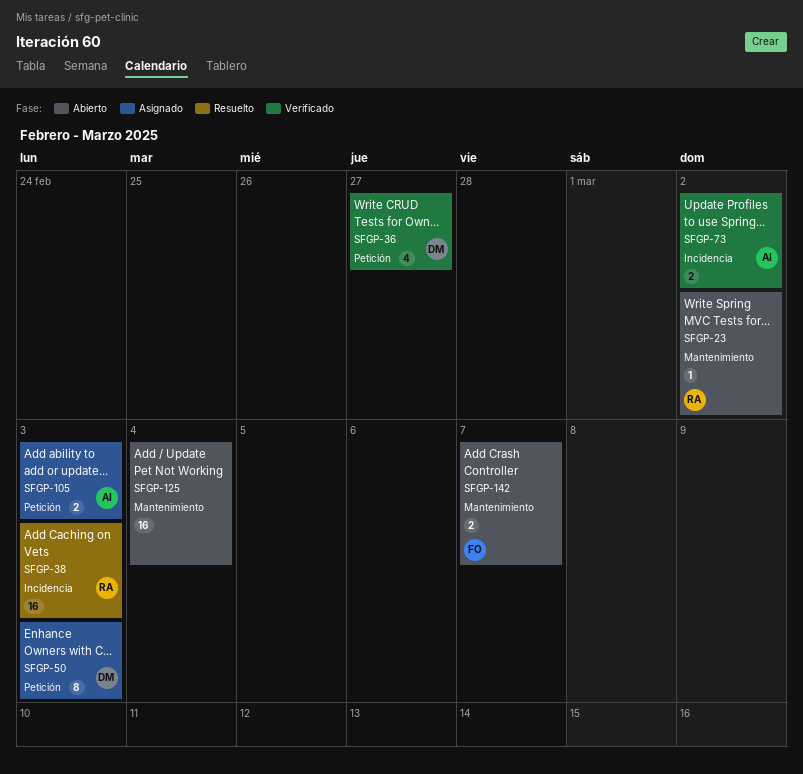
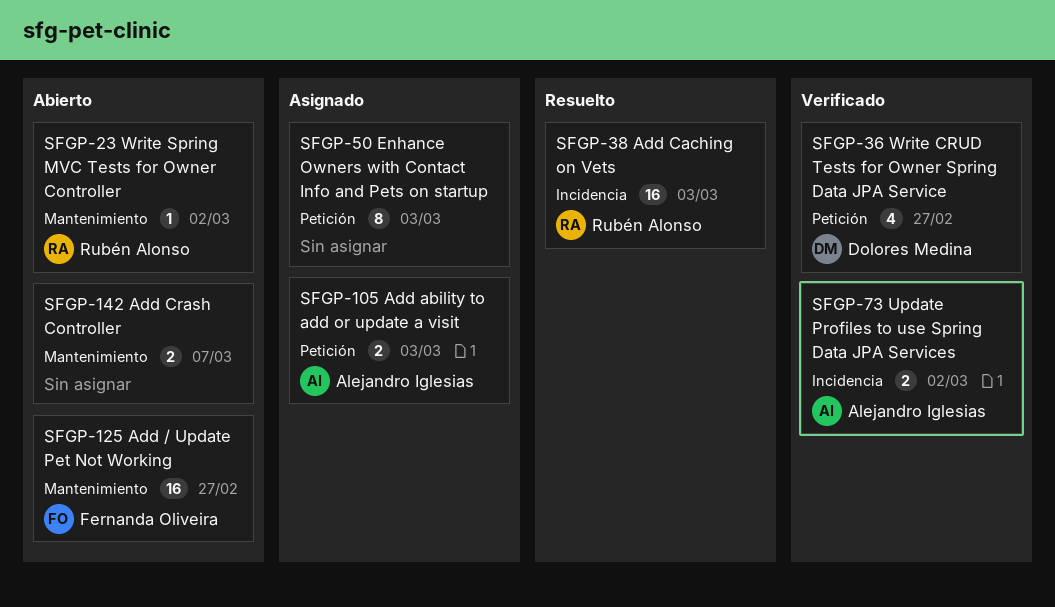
SFGP-50, owner: Dolores Medina -> none
SFGP-125, owner: none -> Fernanda Oliveira
SFGP-125, due: Mar 4 -> Feb 27
SFGP-142, owner: Fernanda Oliveira -> none

